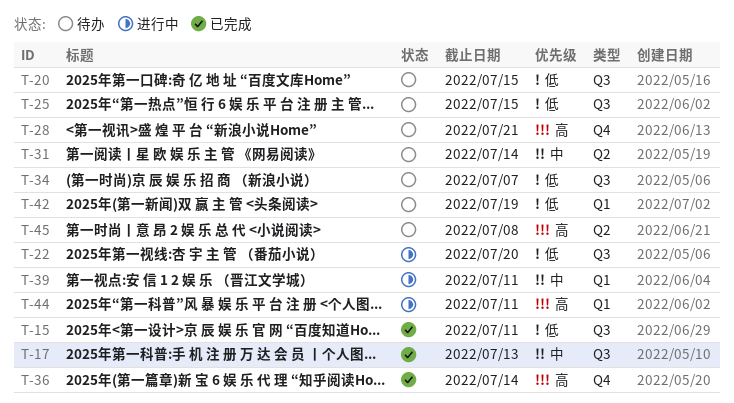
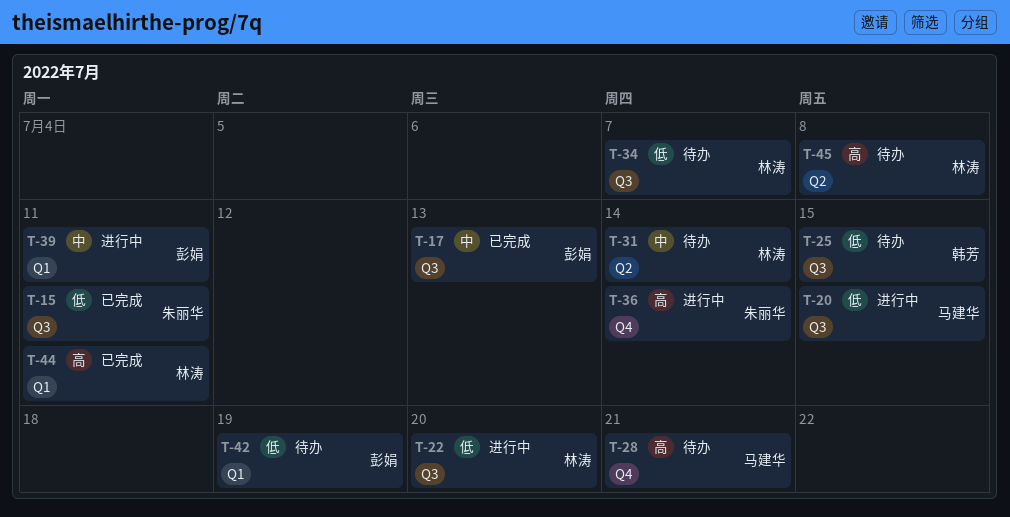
T-20, status: 待办 -> 进行中
T-36, status: 已完成 -> 进行中
T-44, status: 进行中 -> 已完成

